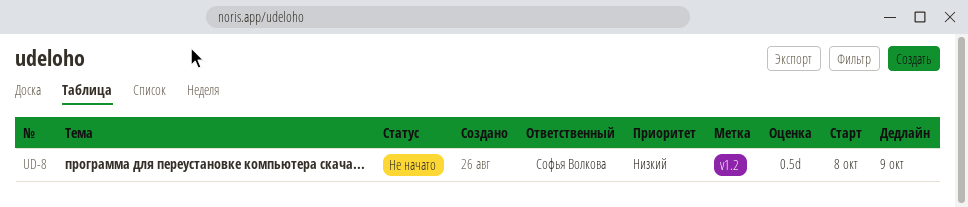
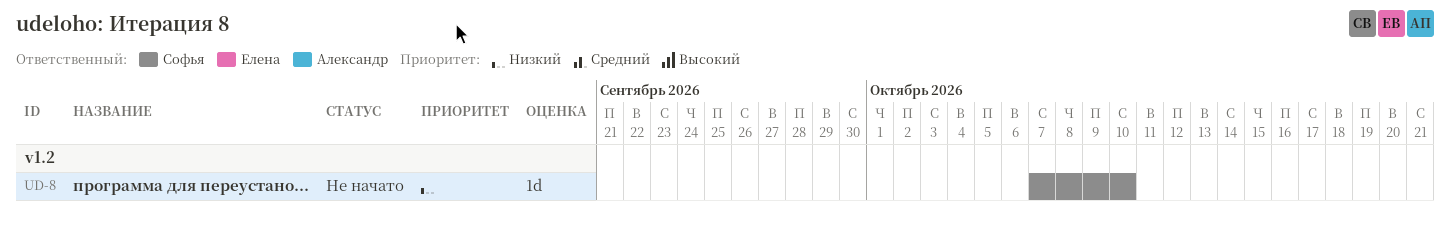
UD-8, estimate: 0.5d -> 1d
UD-8, start: Oct 8 -> Oct 7
UD-8, due: Oct 9 -> Oct 10

